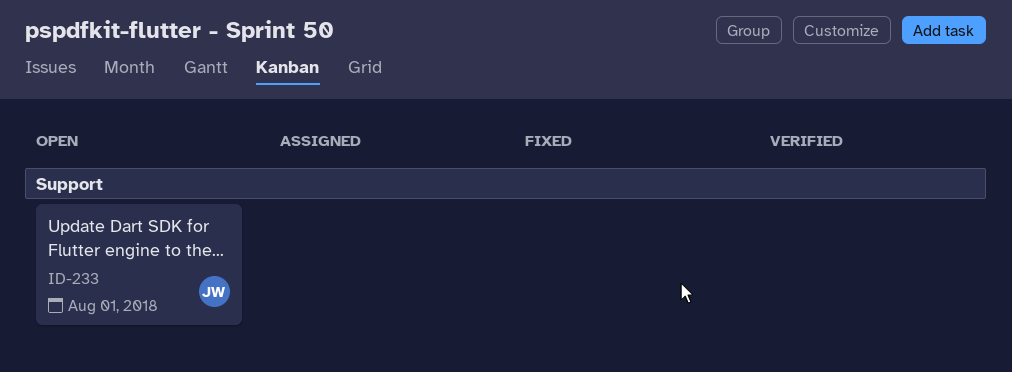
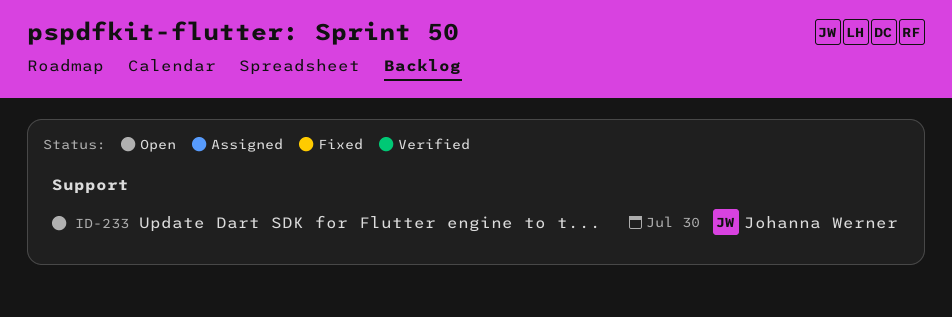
ID-233, due: Aug 1 -> Jul 30

